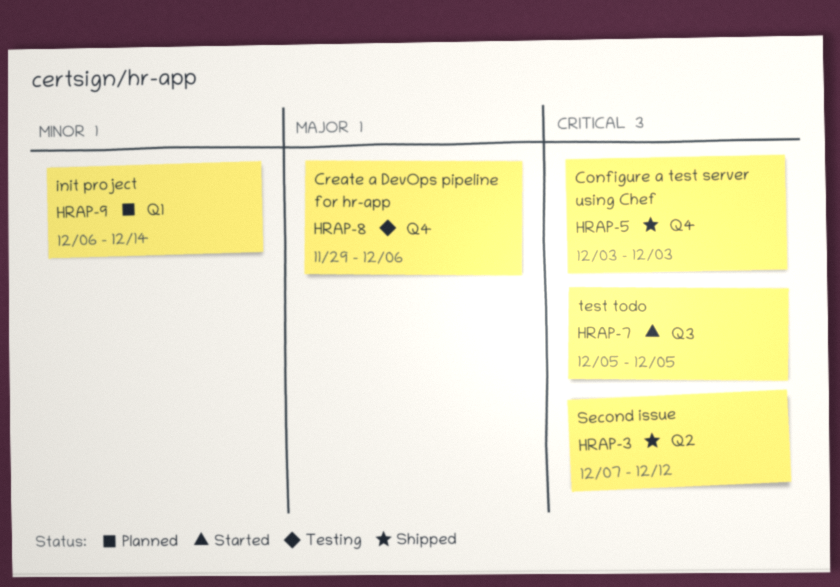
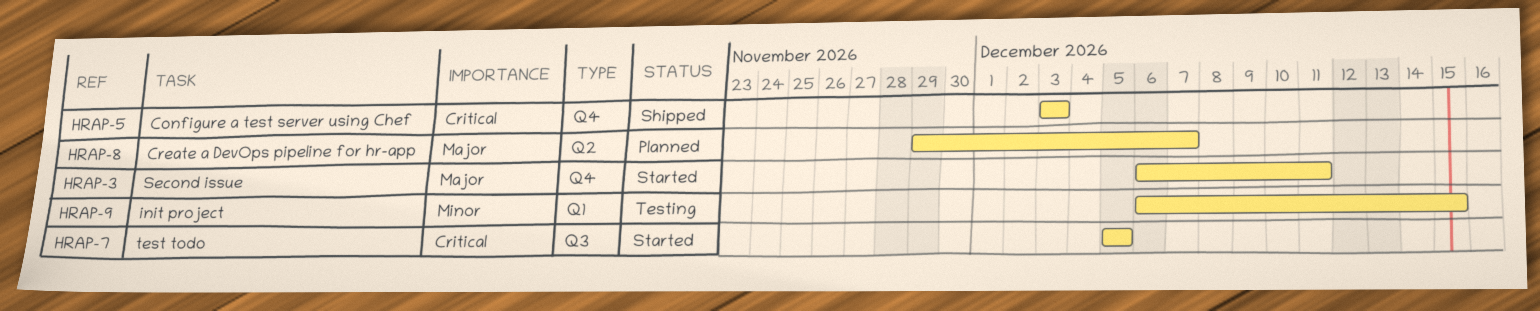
HRAP-3, status: Shipped -> Started
HRAP-3, priority: Critical -> Major
HRAP-3, label: Q2 -> Q4
HRAP-3, start: Dec 7 -> Dec 6
HRAP-3, due: Dec 12 -> Dec 11
HRAP-8, status: Testing -> Planned
HRAP-8, label: Q4 -> Q2
HRAP-8, due: Dec 6 -> Dec 7
HRAP-9, status: Planned -> Testing
HRAP-9, due: Dec 14 -> Dec 15

